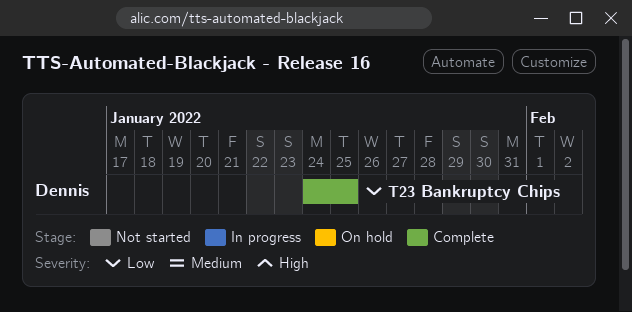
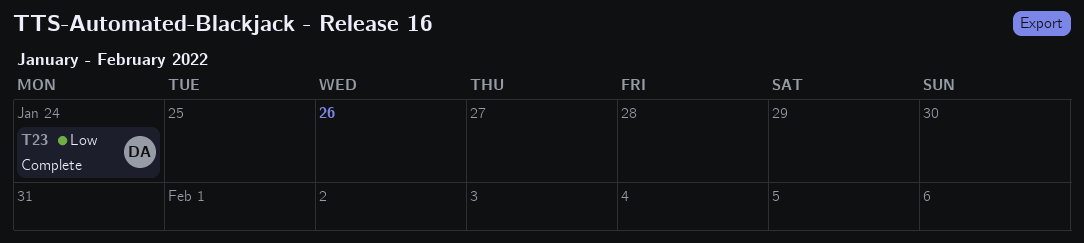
T23, due: Jan 25 -> Jan 24

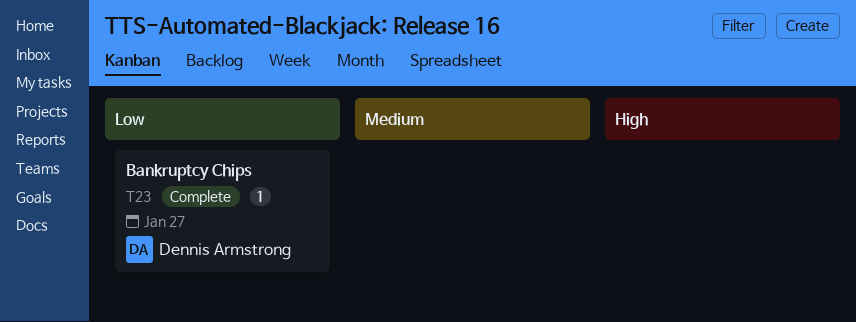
T23, due: Jan 24 -> Jan 27

